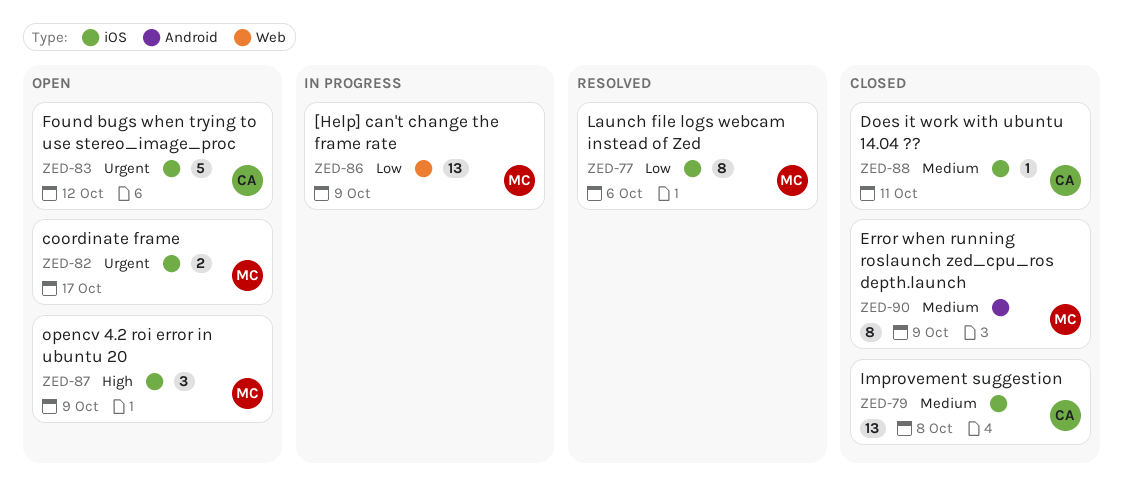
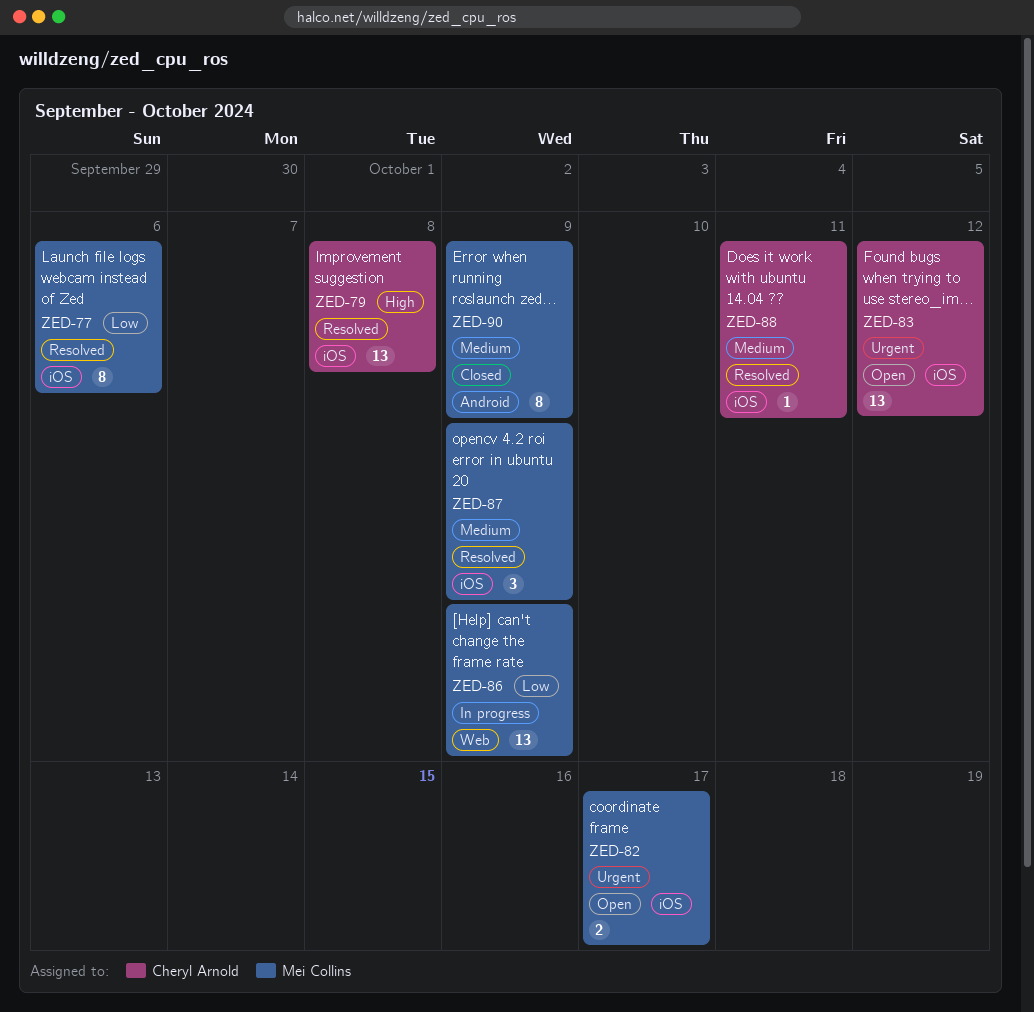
ZED-79, status: Closed -> Resolved
ZED-79, priority: Medium -> High
ZED-83, estimate: 5 -> 13
ZED-87, status: Open -> Resolved
ZED-87, priority: High -> Medium
ZED-88, status: Closed -> Resolved

